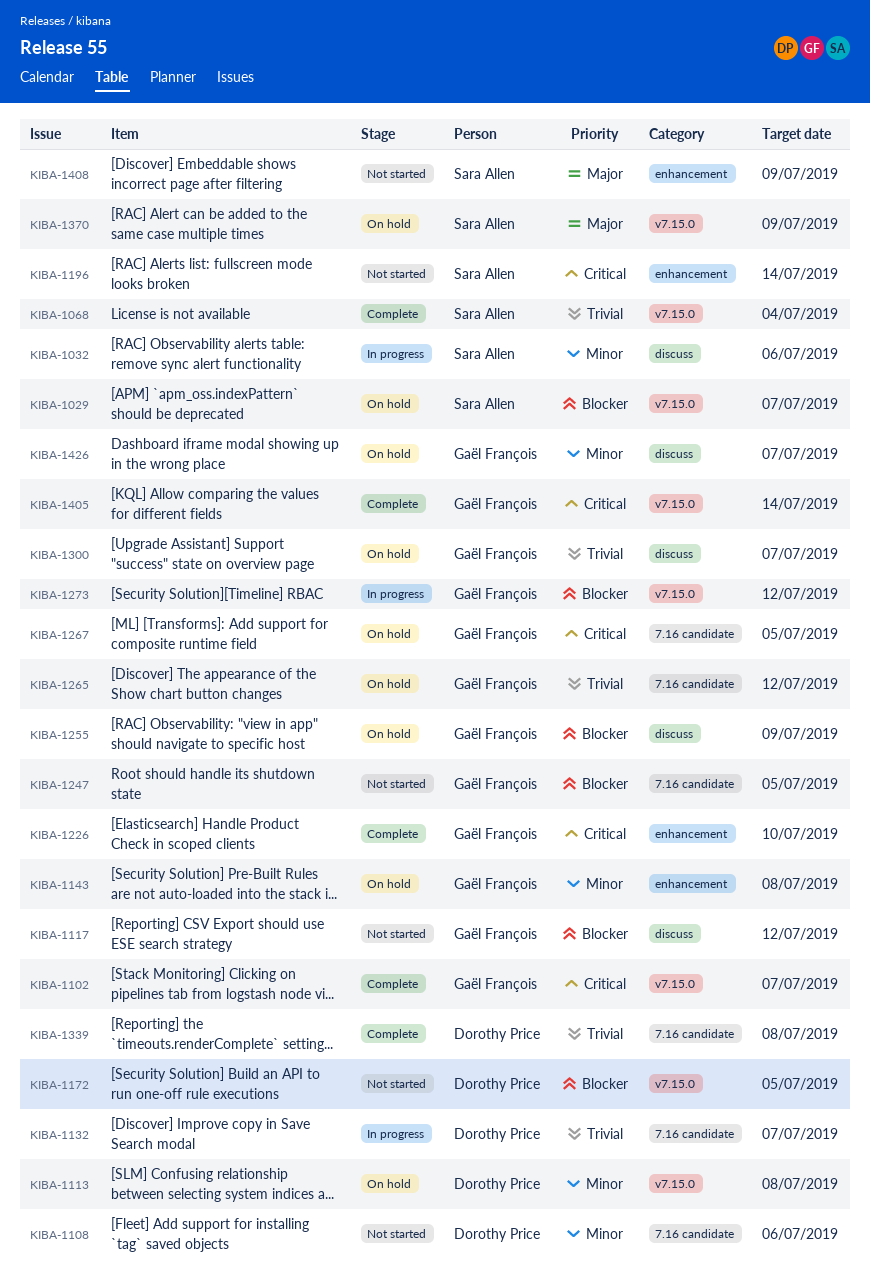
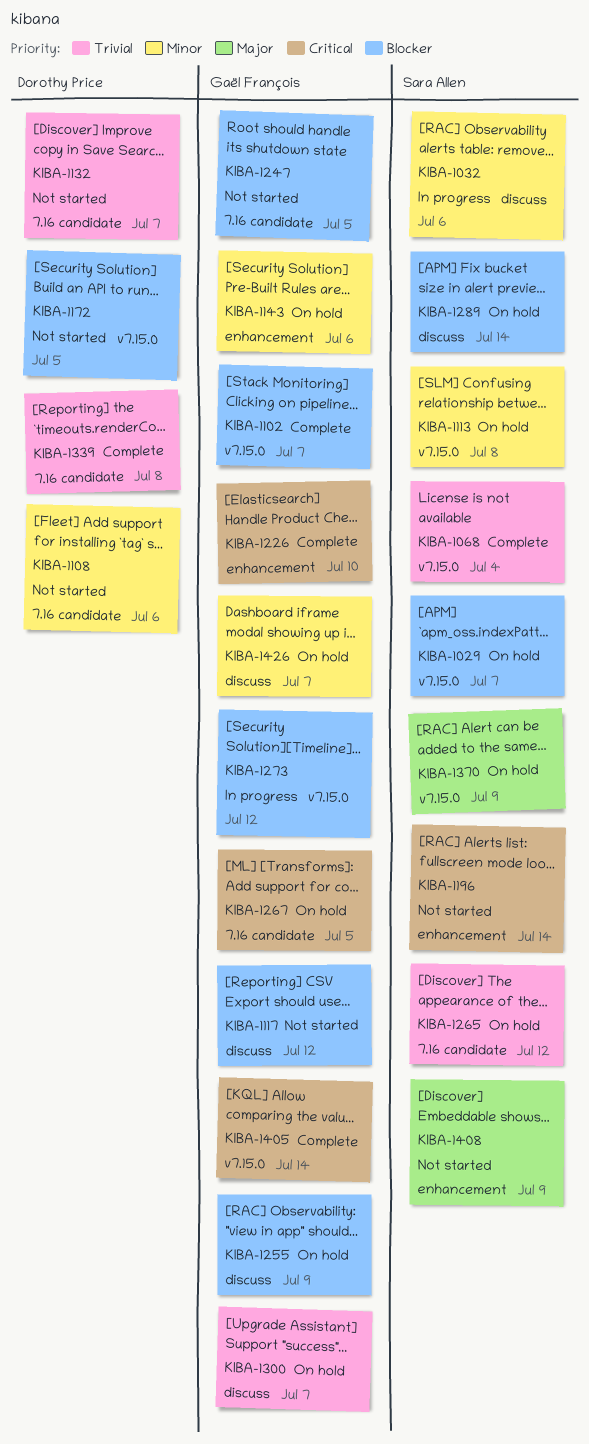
KIBA-1102, priority: Critical -> Blocker
KIBA-1113, owner: Dorothy Price -> Sara Allen
KIBA-1132, status: In progress -> Not started
KIBA-1143, due: Jul 8 -> Jul 6
KIBA-1265, owner: Gaël François -> Sara Allen
KIBA-1289: none -> present

